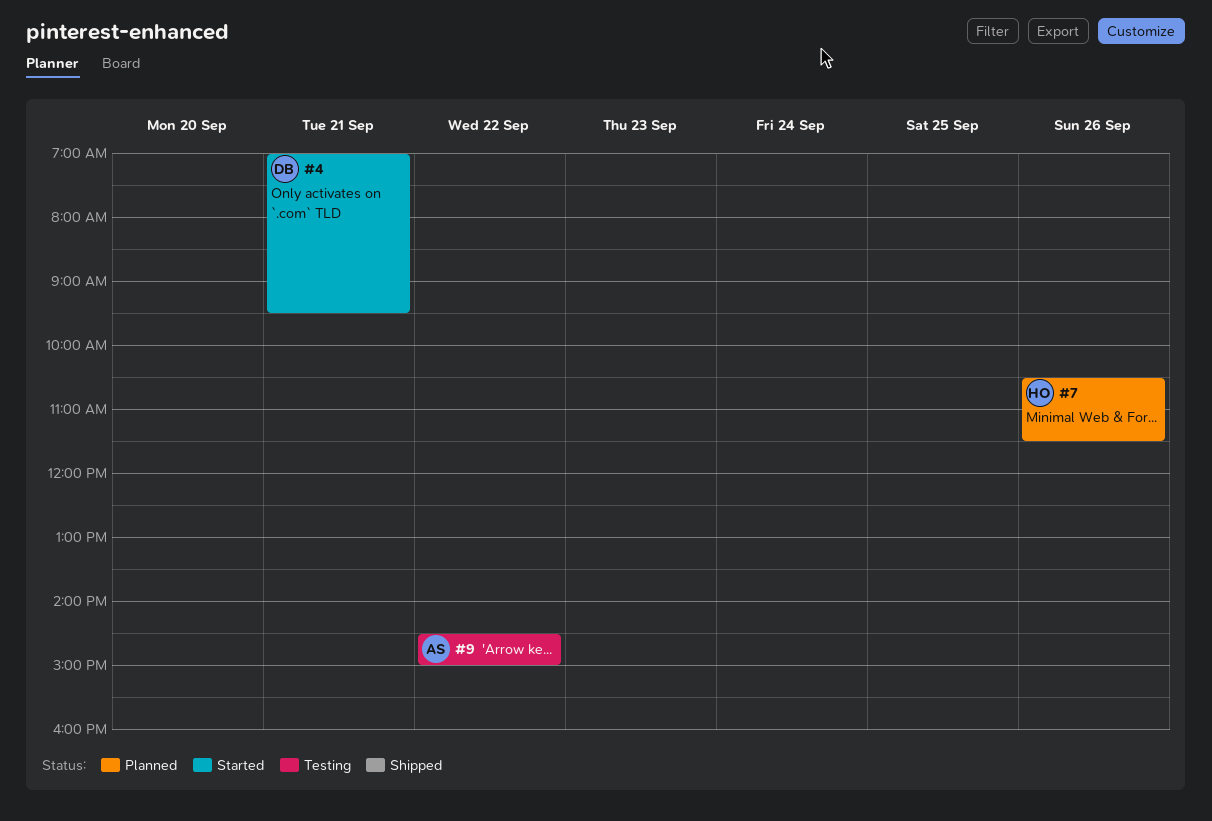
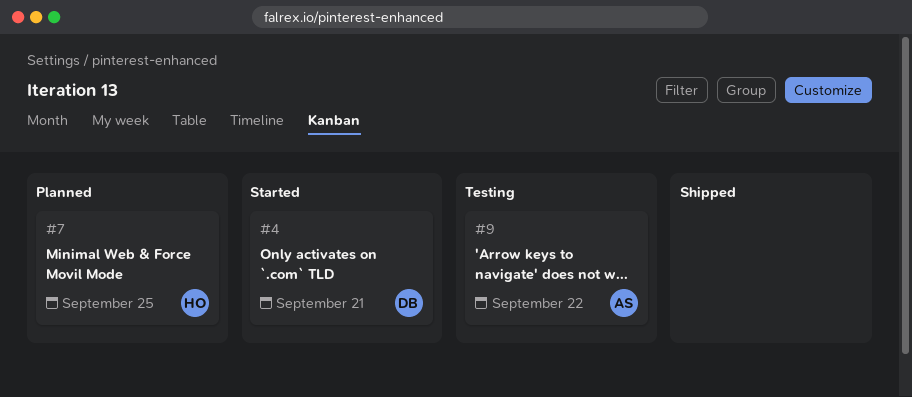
#7, day: Sep 26 -> Sep 25

